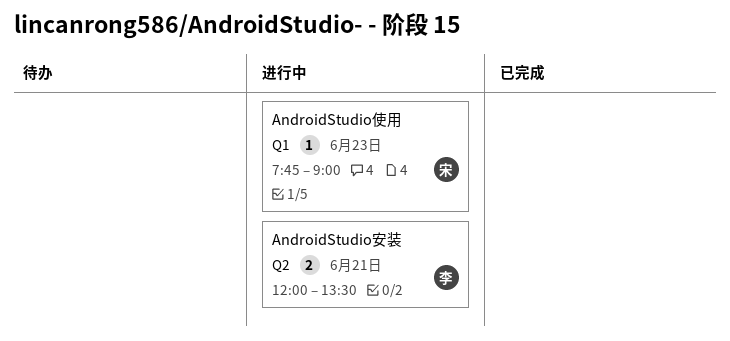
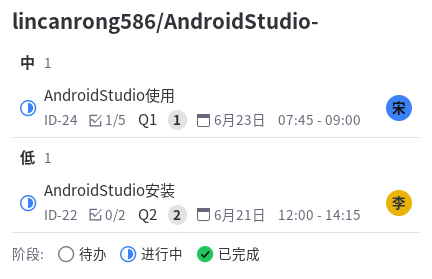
AndroidStudio安装, ends: 13:30 -> 14:15

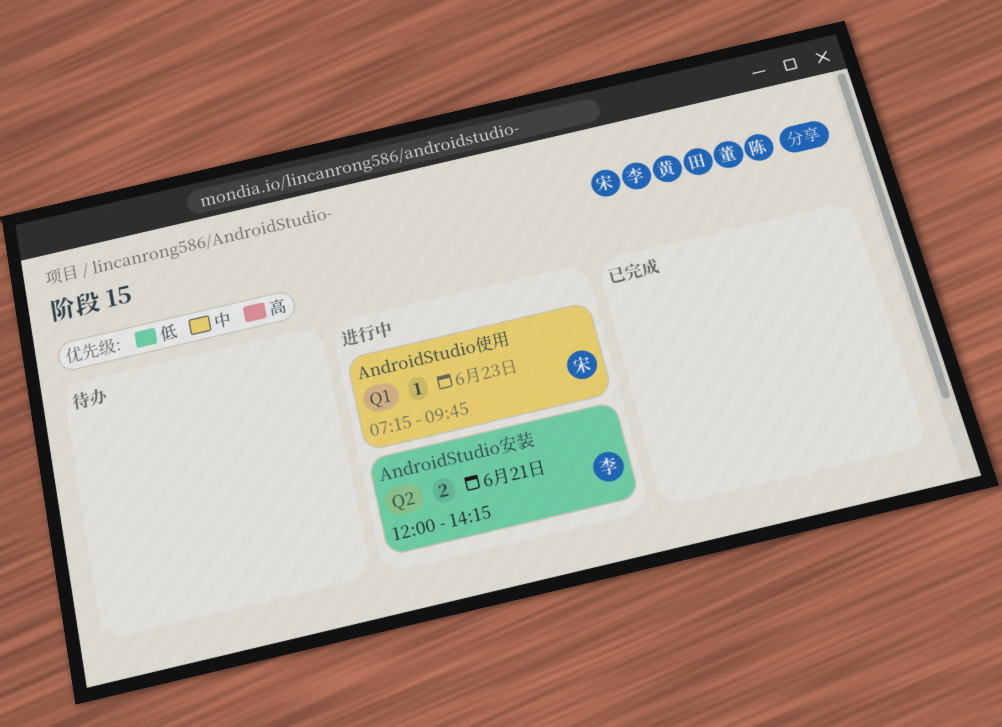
AndroidStudio使用, begins: 07:45 -> 07:15
AndroidStudio使用, ends: 09:00 -> 09:45

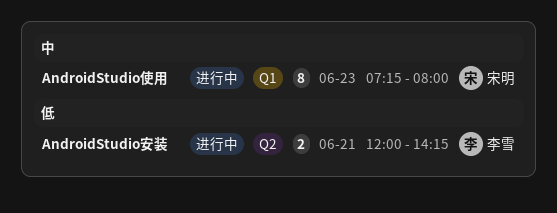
AndroidStudio使用, estimate: 1 -> 8
AndroidStudio使用, ends: 09:45 -> 08:00

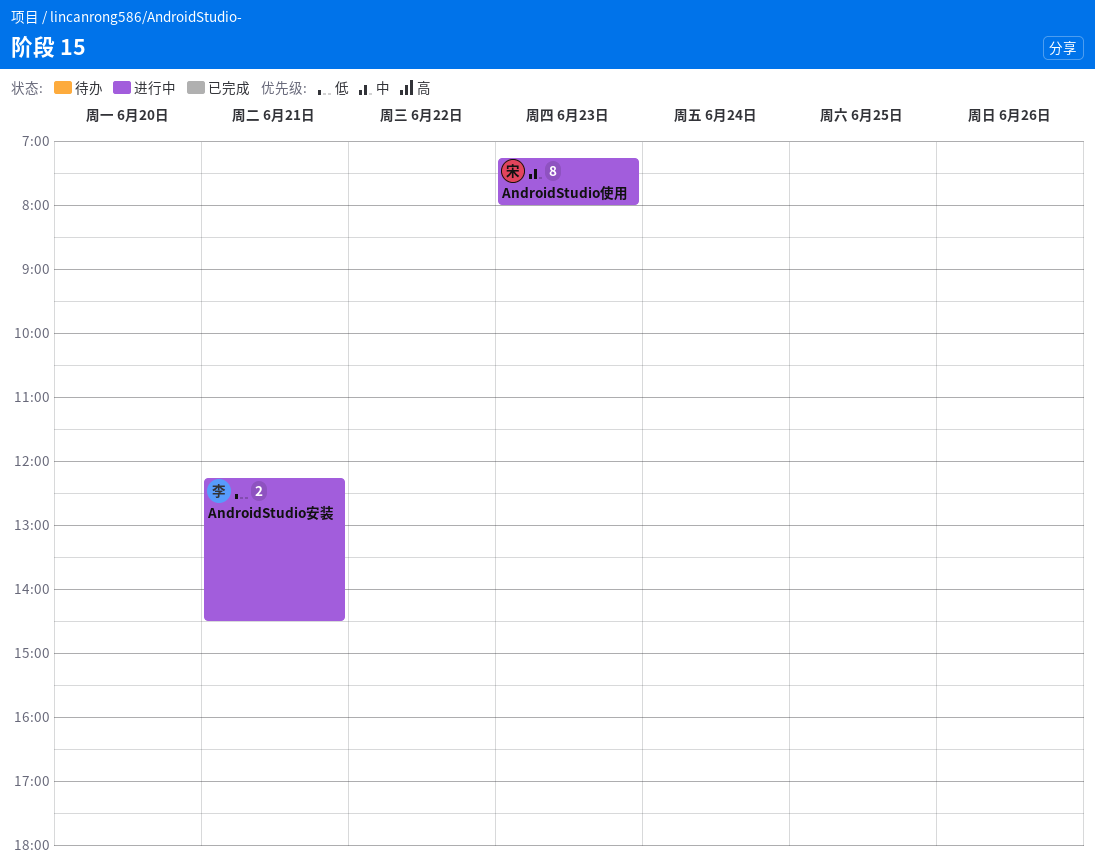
AndroidStudio安装, begins: 12:00 -> 12:15
AndroidStudio安装, ends: 14:15 -> 14:30

